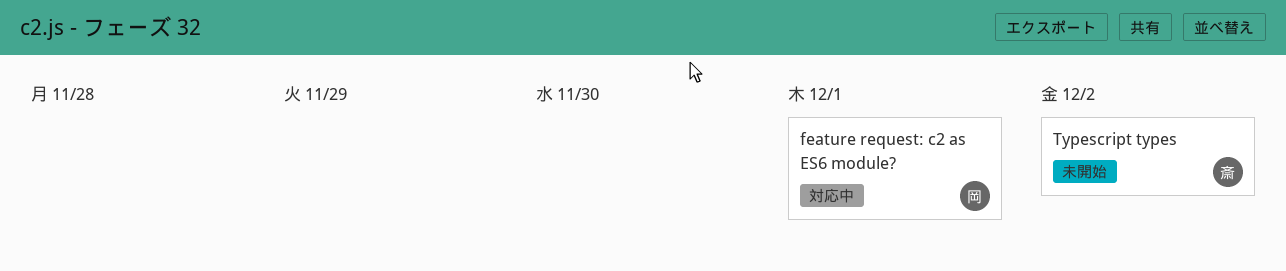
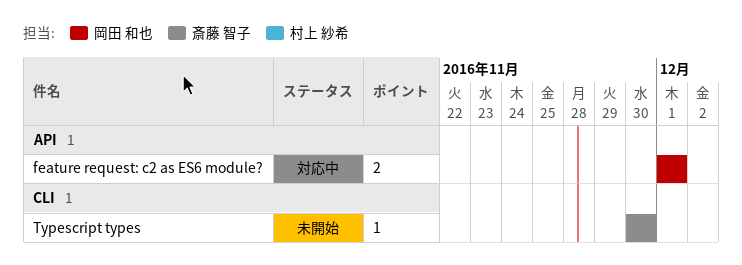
Typescript types, due: Dec 2 -> Nov 30

